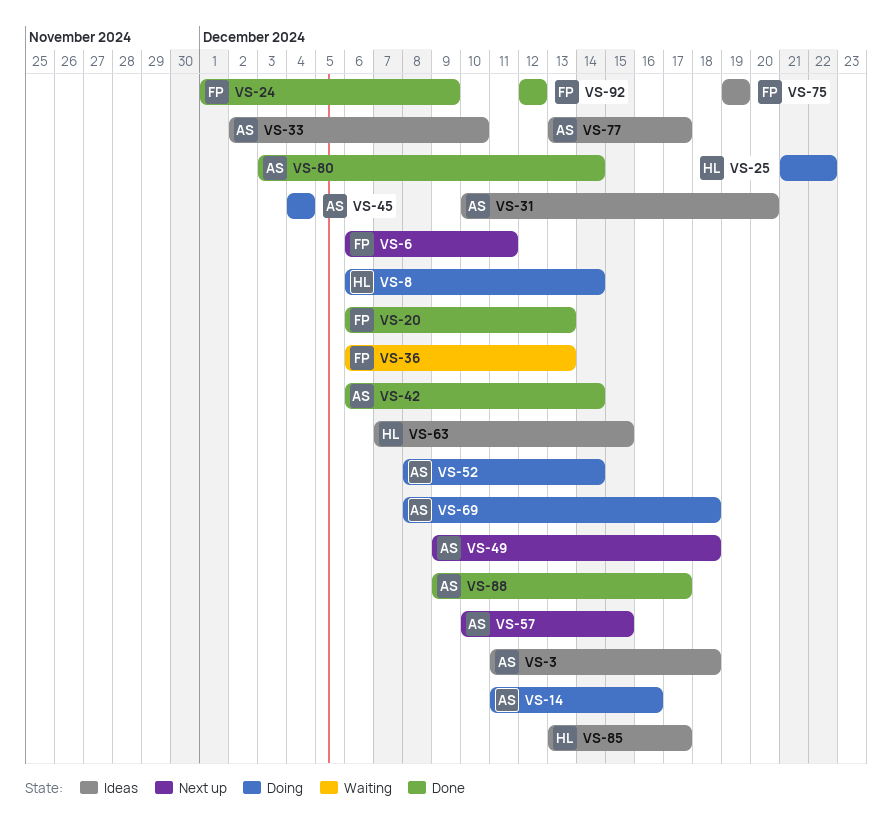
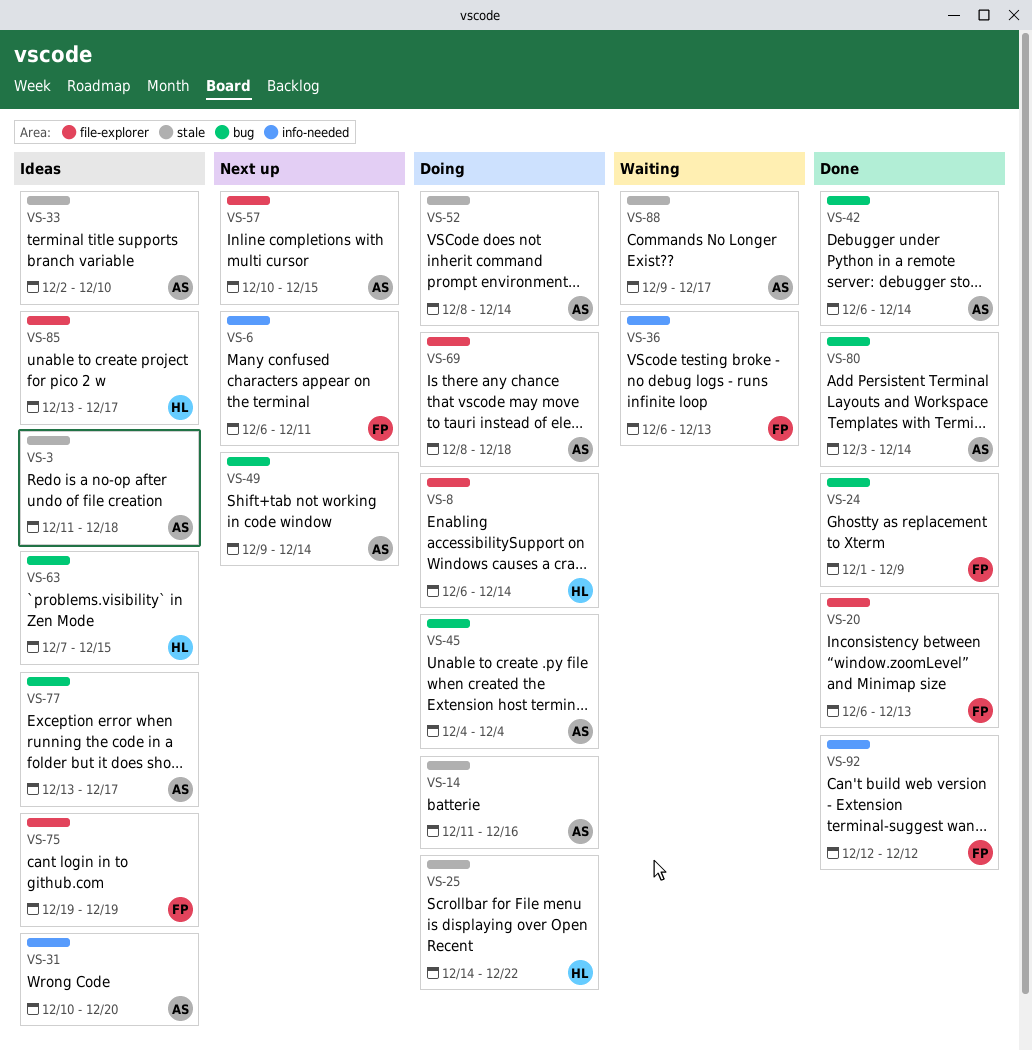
VS-25, start: Dec 21 -> Dec 14
VS-49, due: Dec 18 -> Dec 14
VS-88, status: Done -> Waiting

